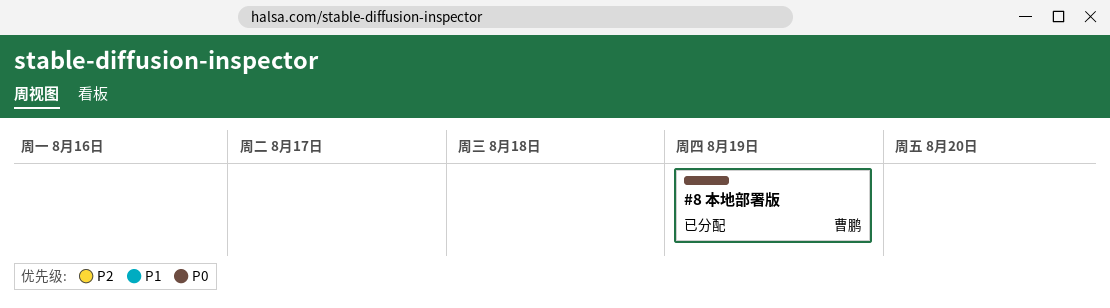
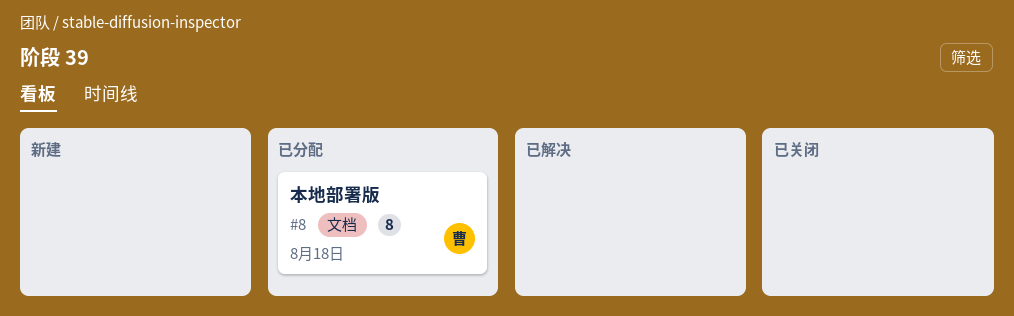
#8, due: Aug 19 -> Aug 18

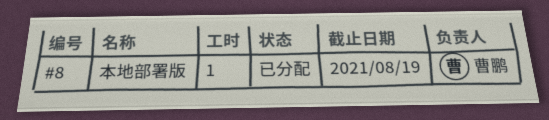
#8, estimate: 8 -> 1
#8, due: Aug 18 -> Aug 19

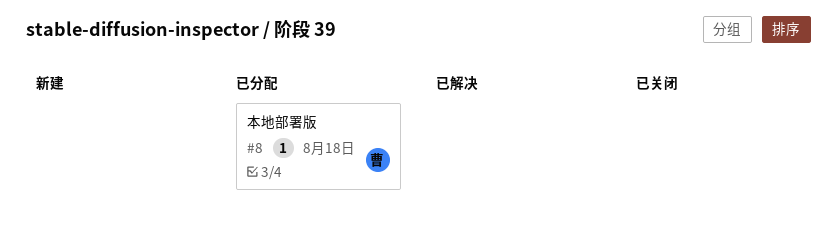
#8, due: Aug 19 -> Aug 18

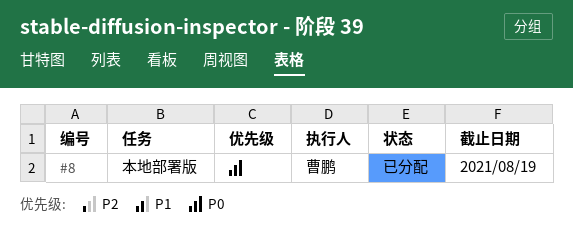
#8, due: Aug 18 -> Aug 19

